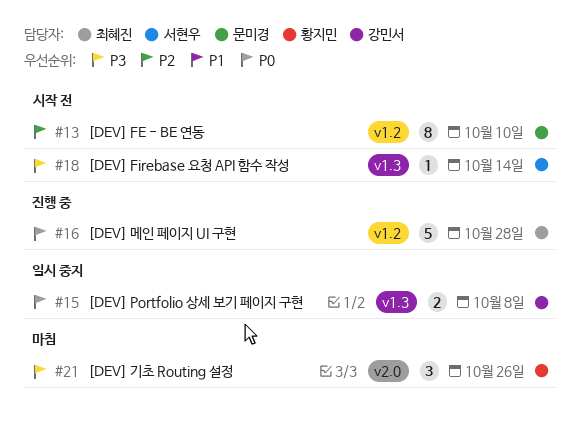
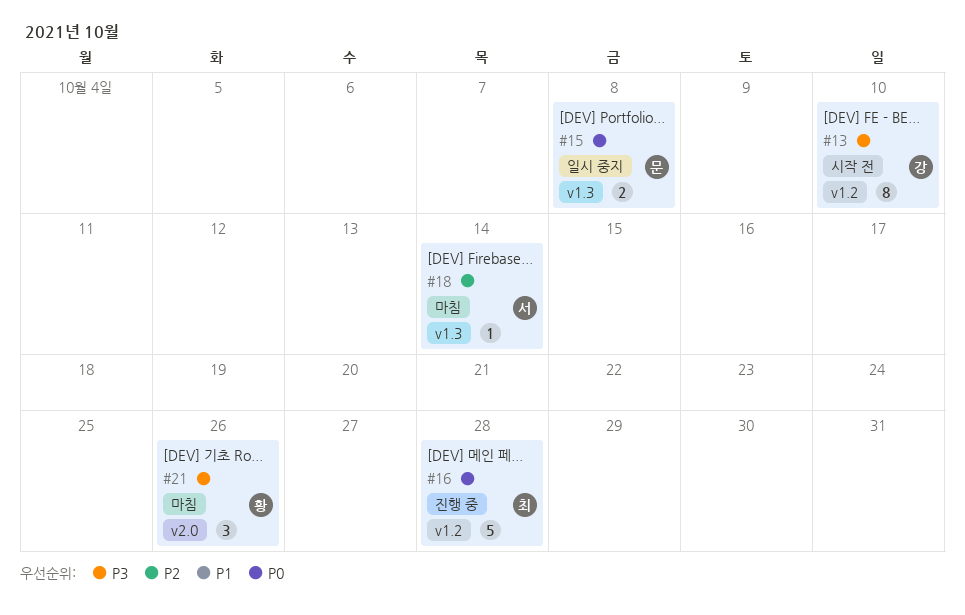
#13, owner: 문미경 -> 강민서
#13, priority: P2 -> P3
#15, owner: 강민서 -> 문미경
#18, status: 시작 전 -> 마침
#18, priority: P3 -> P2

